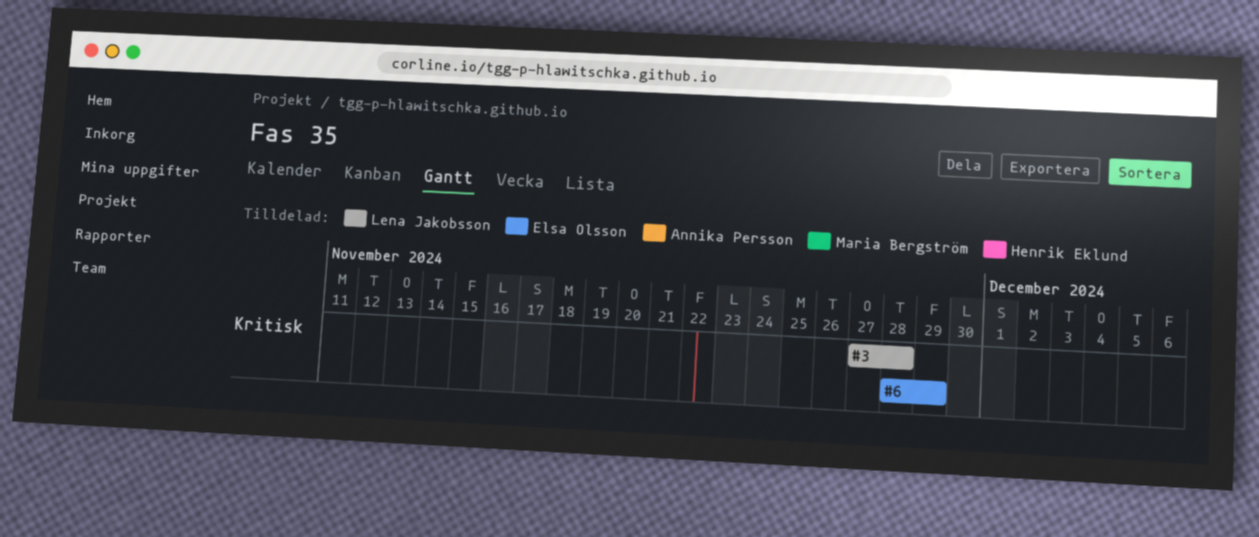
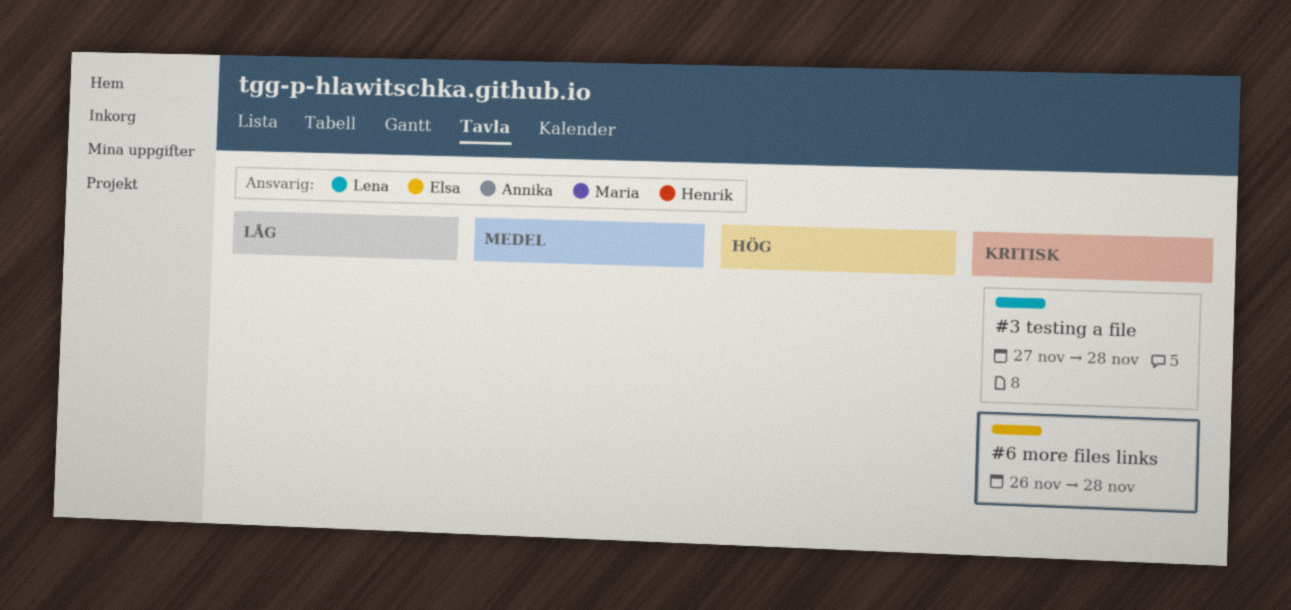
#6, start: Nov 28 -> Nov 26
#6, due: Nov 29 -> Nov 28

